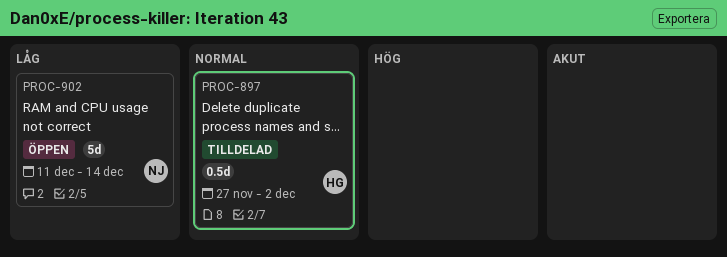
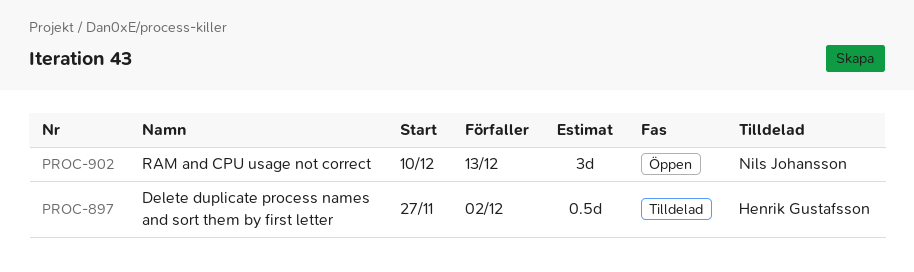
PROC-902, estimate: 5d -> 3d
PROC-902, start: Dec 11 -> Dec 10
PROC-902, due: Dec 14 -> Dec 13

